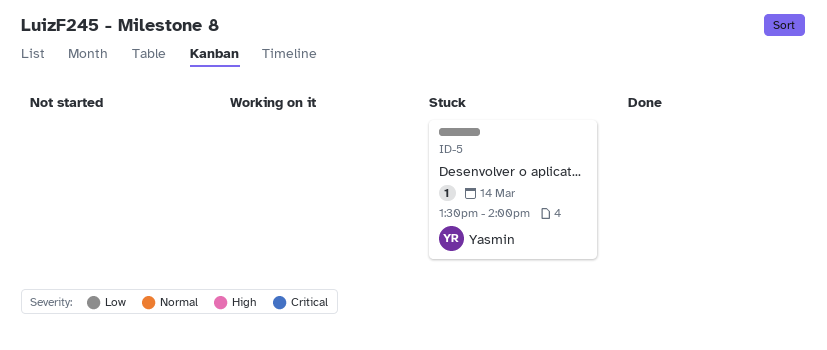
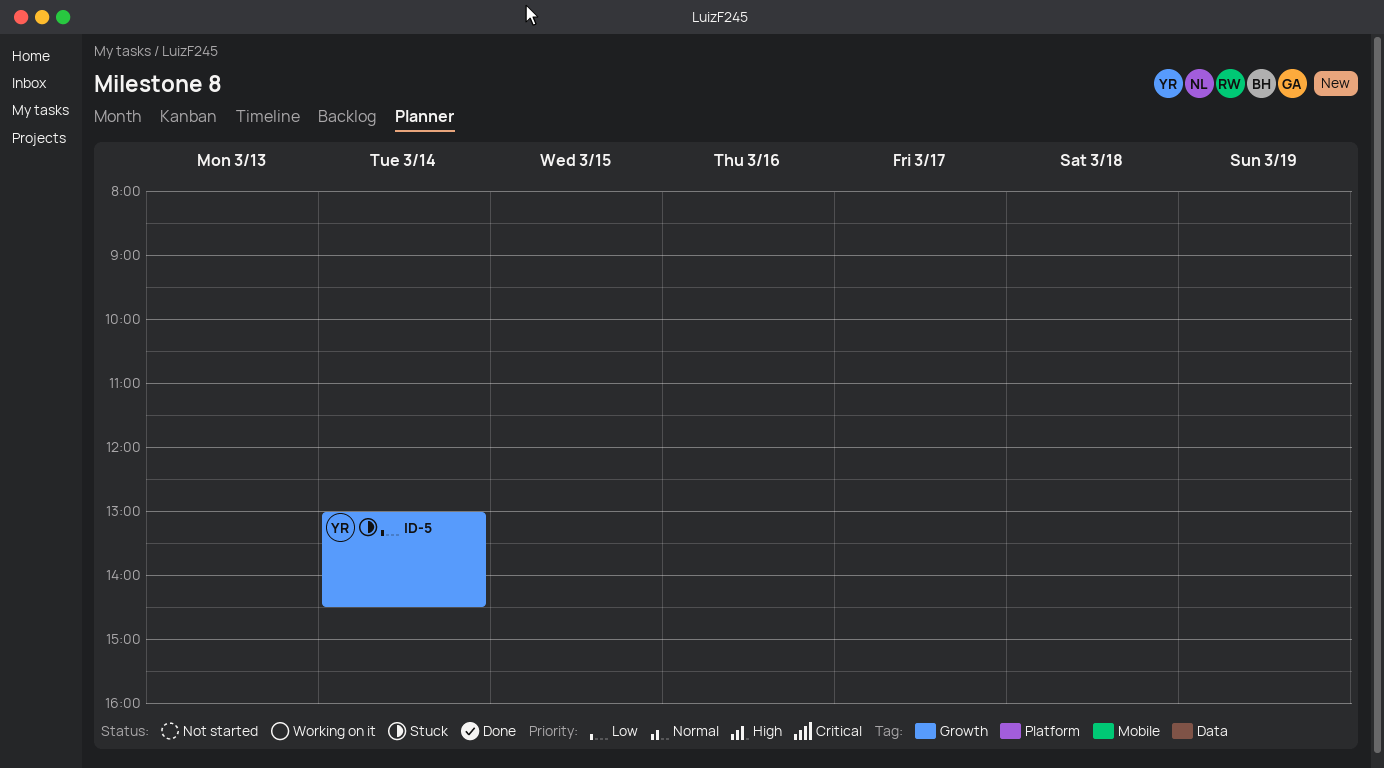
ID-5, begins: 13:30 -> 13:00
ID-5, ends: 14:00 -> 14:30

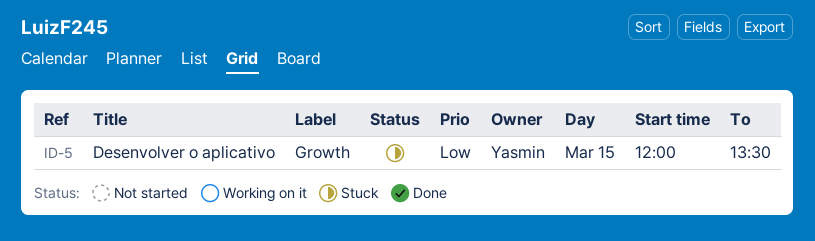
ID-5, day: Mar 14 -> Mar 15
ID-5, begins: 13:00 -> 12:00
ID-5, ends: 14:30 -> 13:30

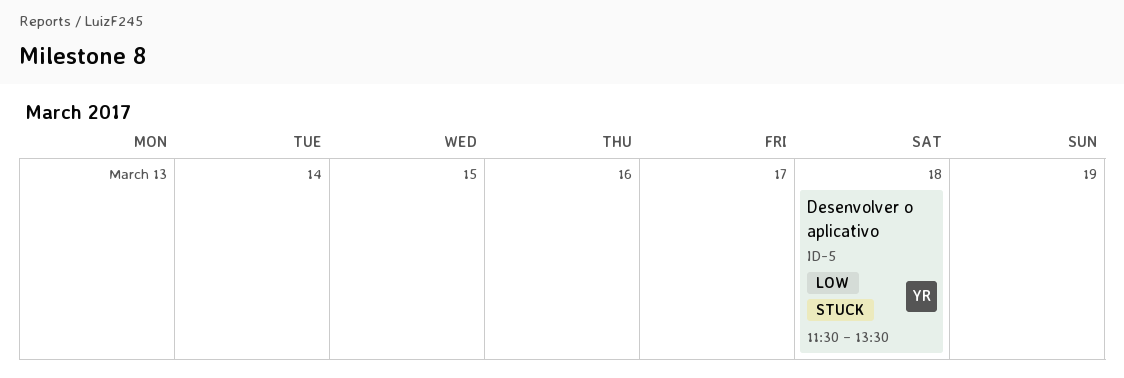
ID-5, day: Mar 15 -> Mar 18
ID-5, begins: 12:00 -> 11:30

